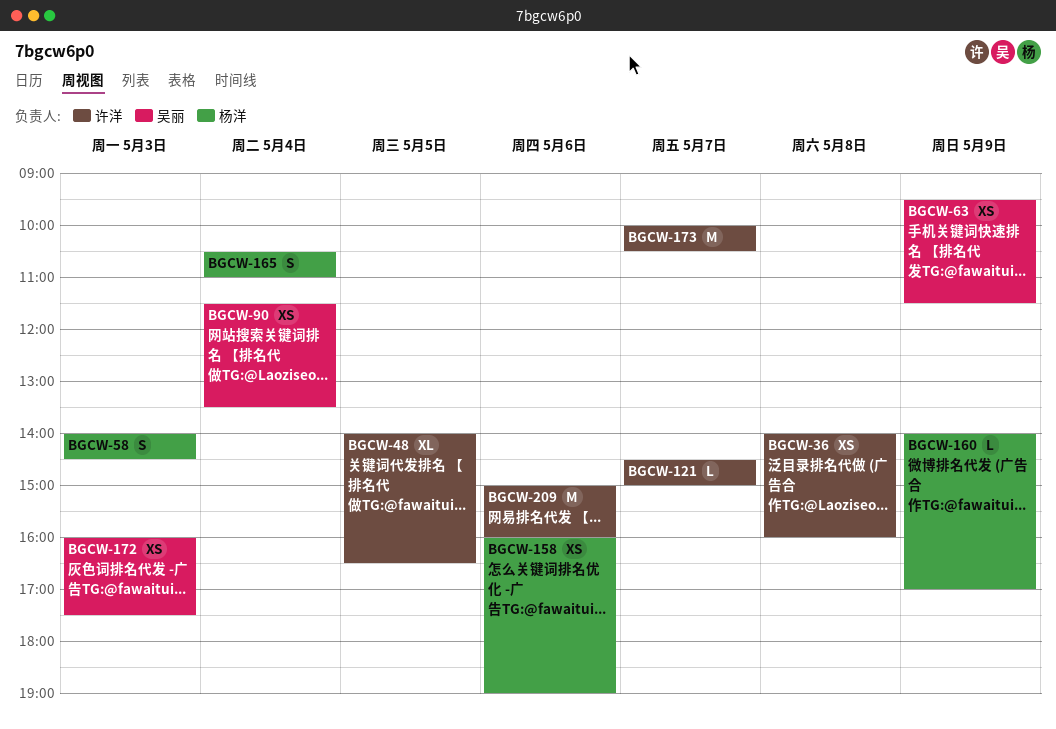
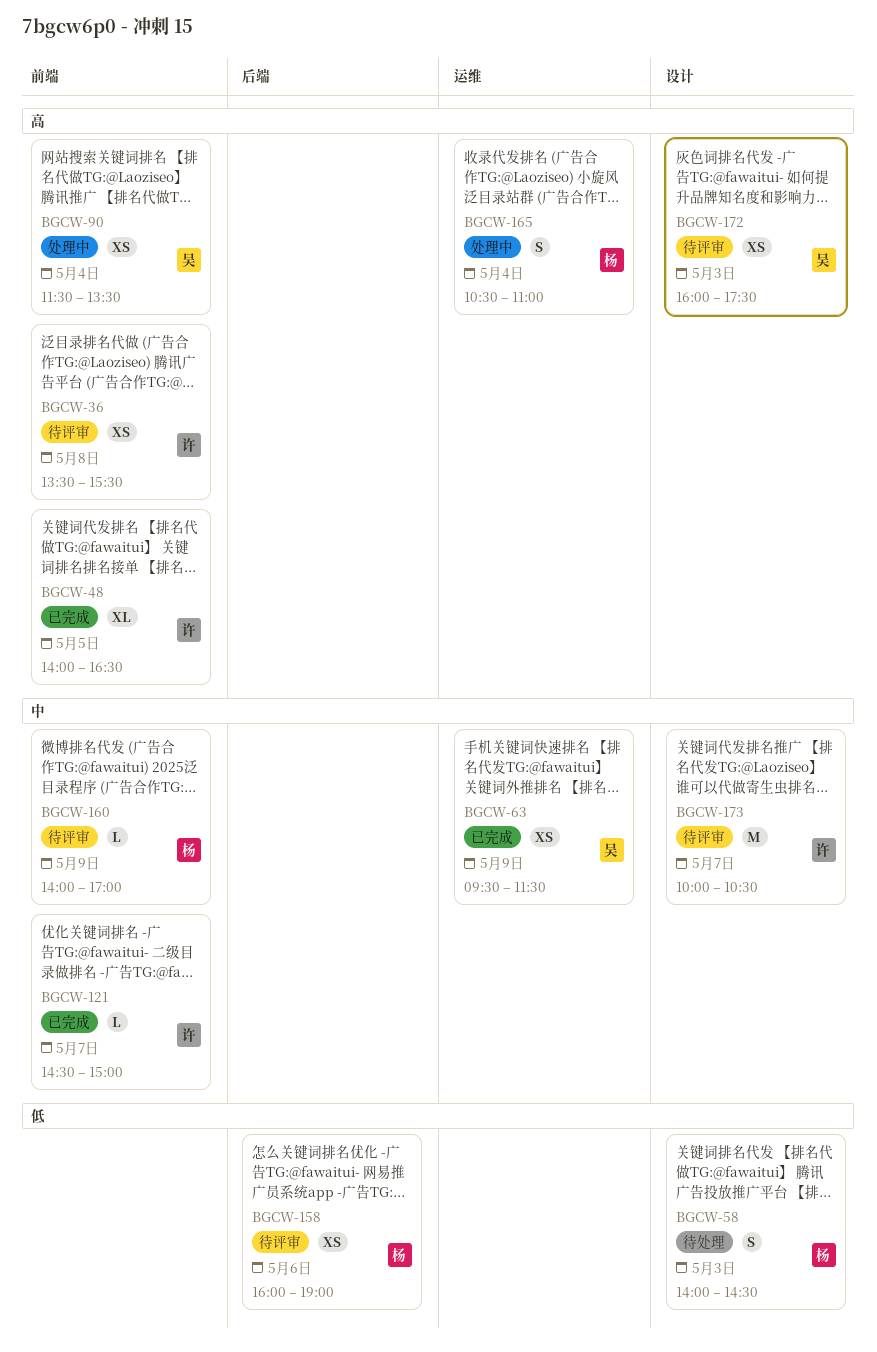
BGCW-36, begins: 14:00 -> 13:30
BGCW-36, ends: 16:00 -> 15:30
BGCW-209: present -> none

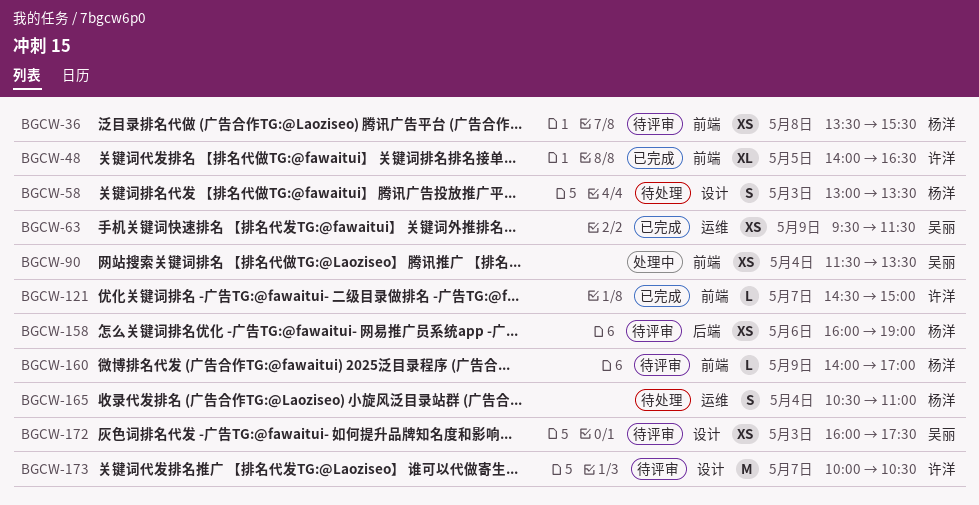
BGCW-36, owner: 许洋 -> 杨洋
BGCW-58, begins: 14:00 -> 13:00
BGCW-58, ends: 14:30 -> 13:30
BGCW-165, status: 处理中 -> 待处理

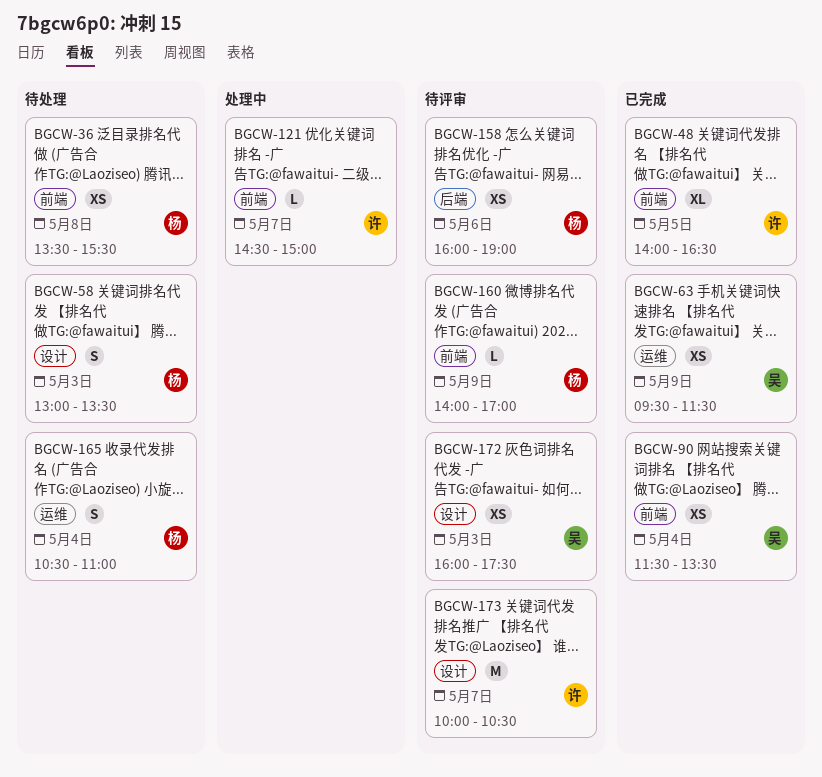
BGCW-36, status: 待评审 -> 待处理
BGCW-90, status: 处理中 -> 已完成
BGCW-121, status: 已完成 -> 处理中

